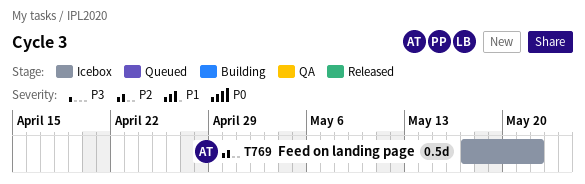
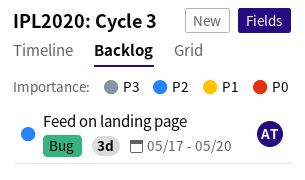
Feed on landing page, estimate: 0.5d -> 3d
Feed on landing page, due: May 22 -> May 20

